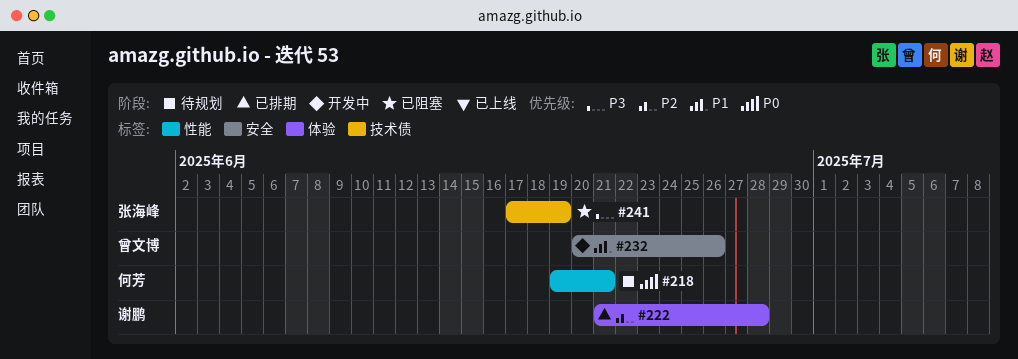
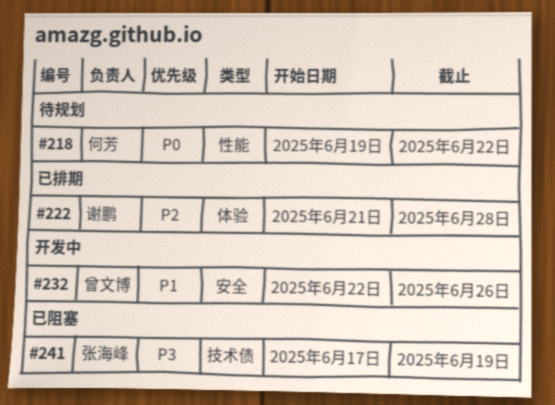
#218, due: Jun 21 -> Jun 22
#232, start: Jun 20 -> Jun 22

